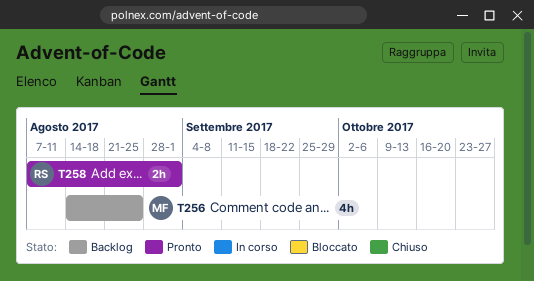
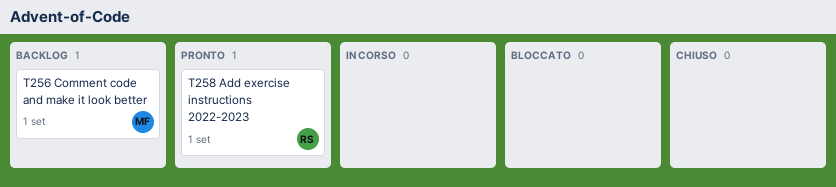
T256, due: Aug 25 -> Sep 1

